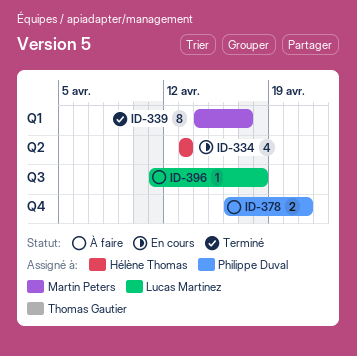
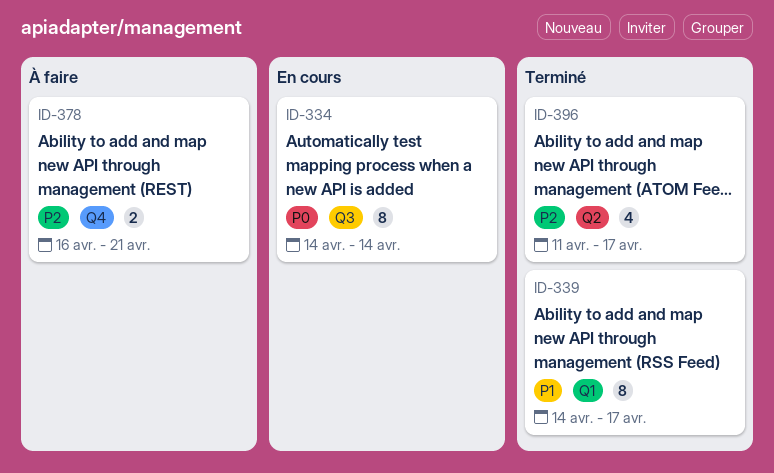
ID-334, label: Q2 -> Q3
ID-334, estimate: 4 -> 8
ID-334, start: Apr 13 -> Apr 14
ID-334, due: Apr 13 -> Apr 14
ID-396, status: À faire -> Terminé
ID-396, label: Q3 -> Q2
ID-396, estimate: 1 -> 4
ID-396, due: Apr 18 -> Apr 17

